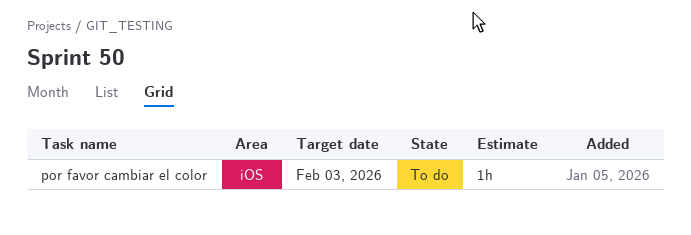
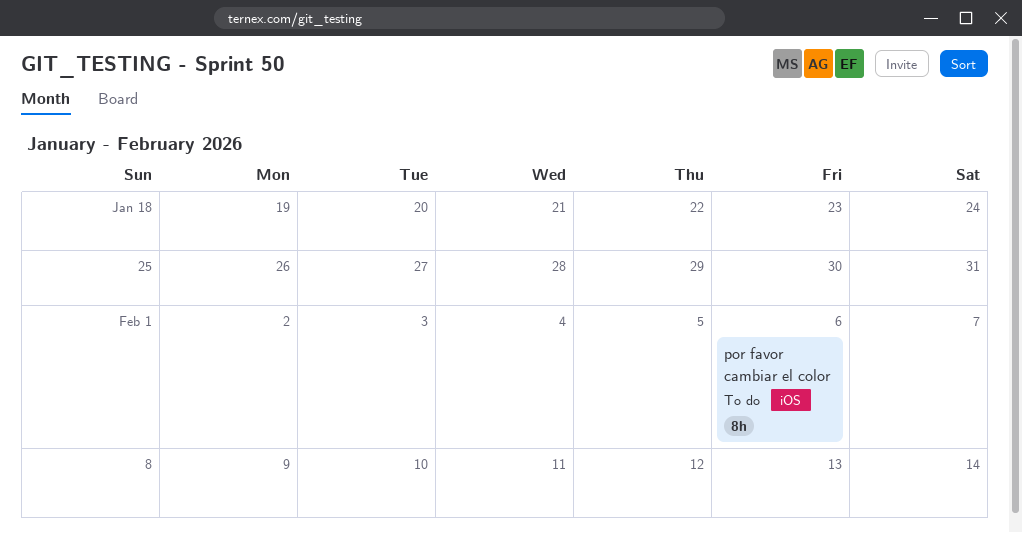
por favor cambiar el color, estimate: 1h -> 8h
por favor cambiar el color, due: Feb 3 -> Feb 6

